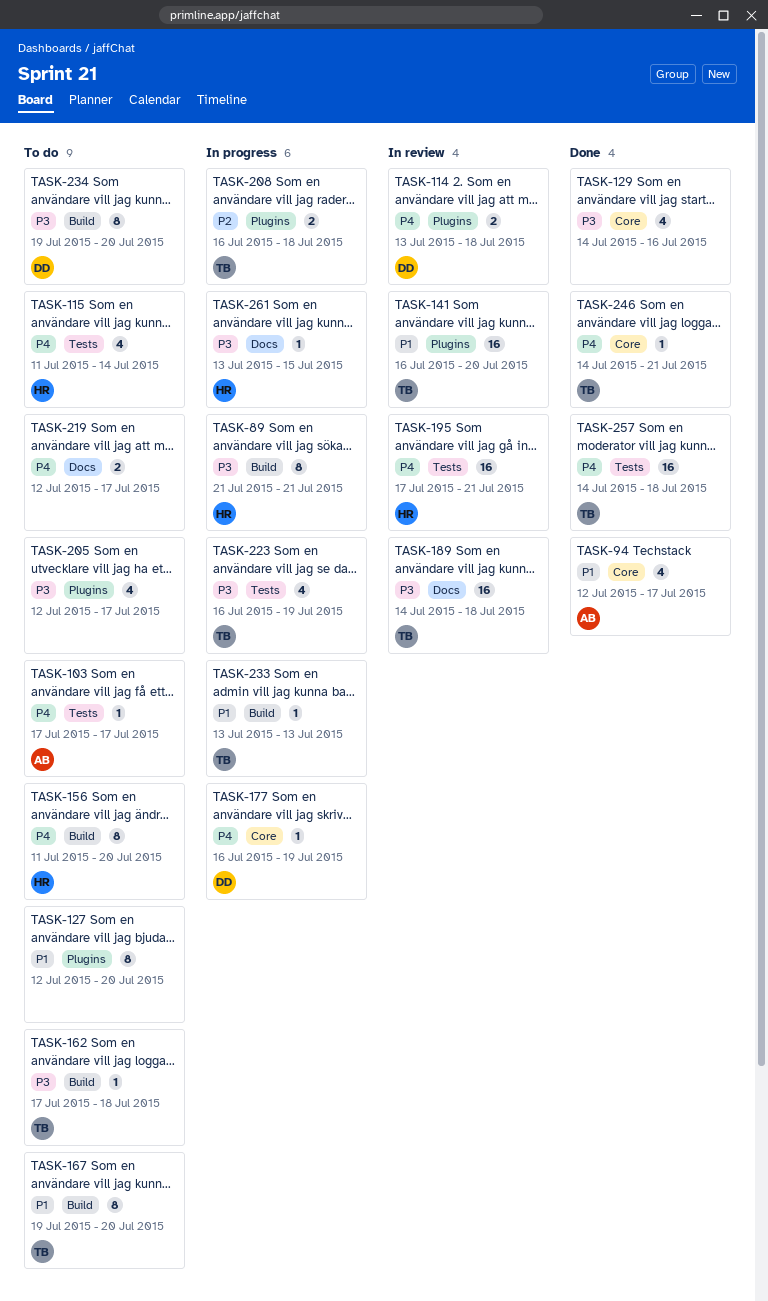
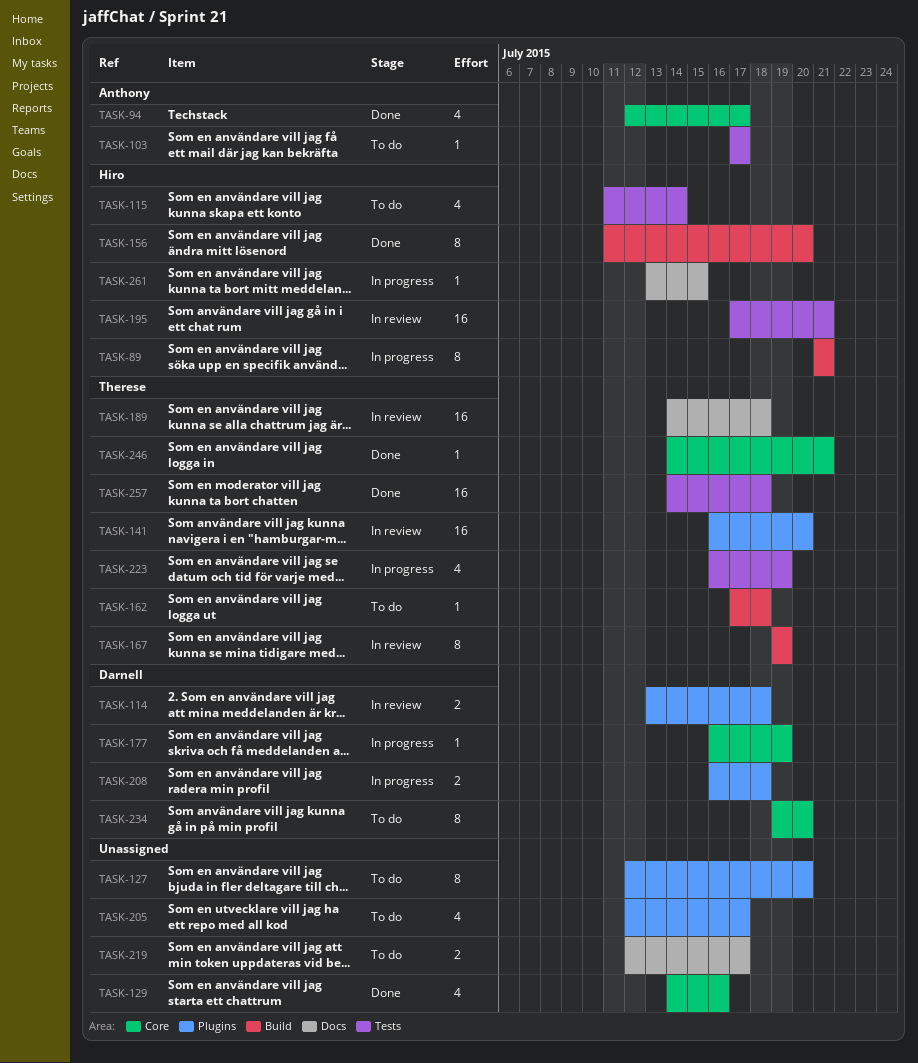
TASK-156, status: To do -> Done
TASK-167, status: To do -> In review
TASK-167, due: Jul 20 -> Jul 19
TASK-208, owner: Therese -> Darnell
TASK-233: present -> none
TASK-234, label: Build -> Core

